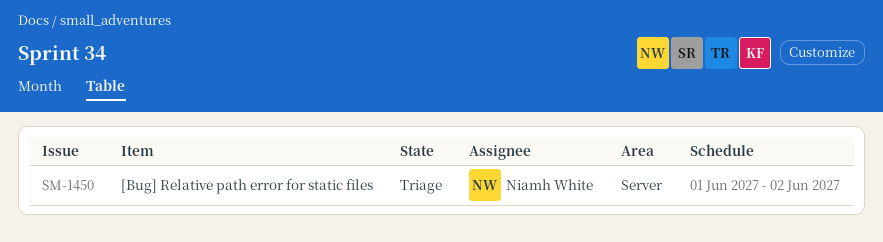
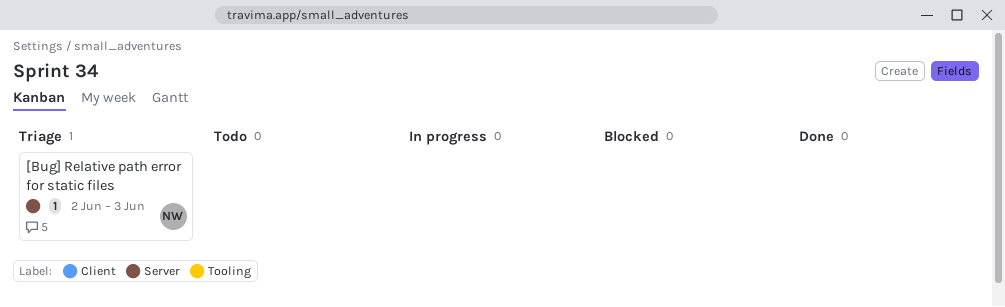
[Bug] Relative path error for static files, start: Jun 1 -> Jun 2
[Bug] Relative path error for static files, due: Jun 2 -> Jun 3

